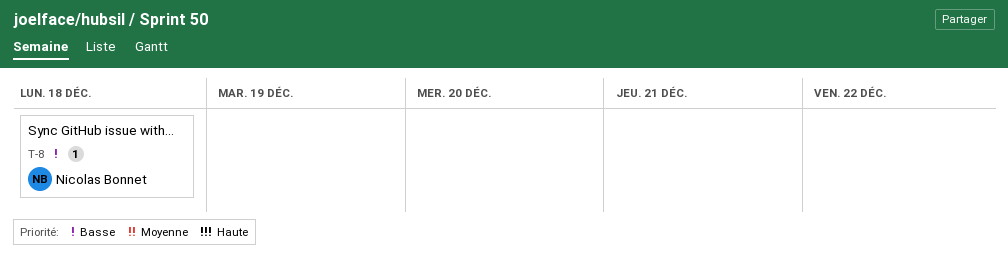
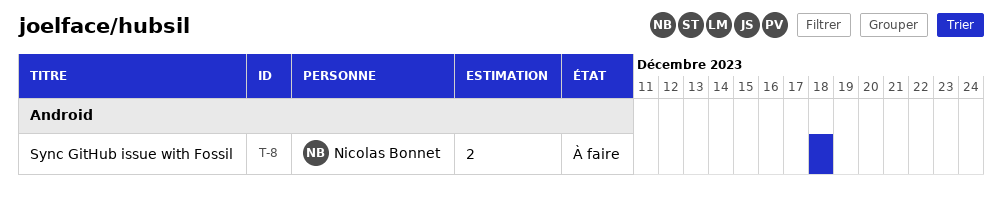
T-8, estimate: 1 -> 2

